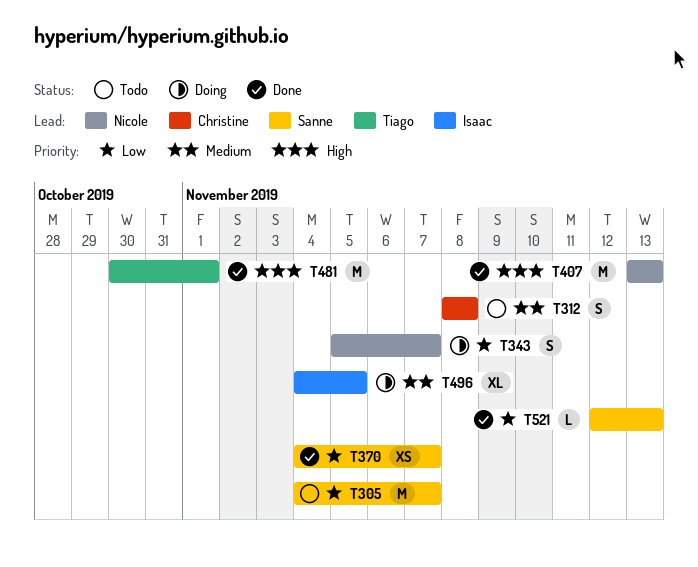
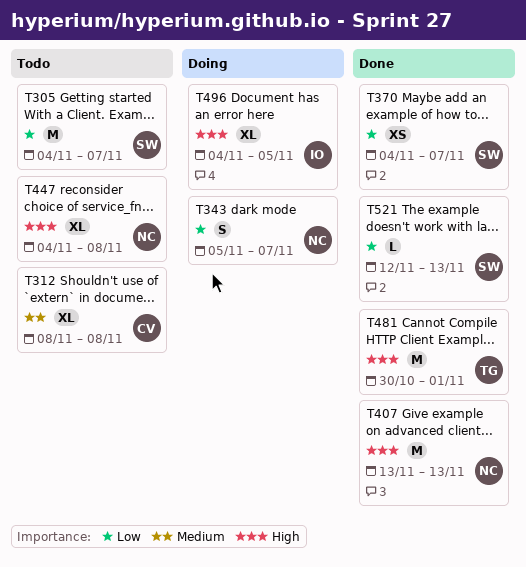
T312, estimate: S -> XL
T447: none -> present
T496, priority: Medium -> High

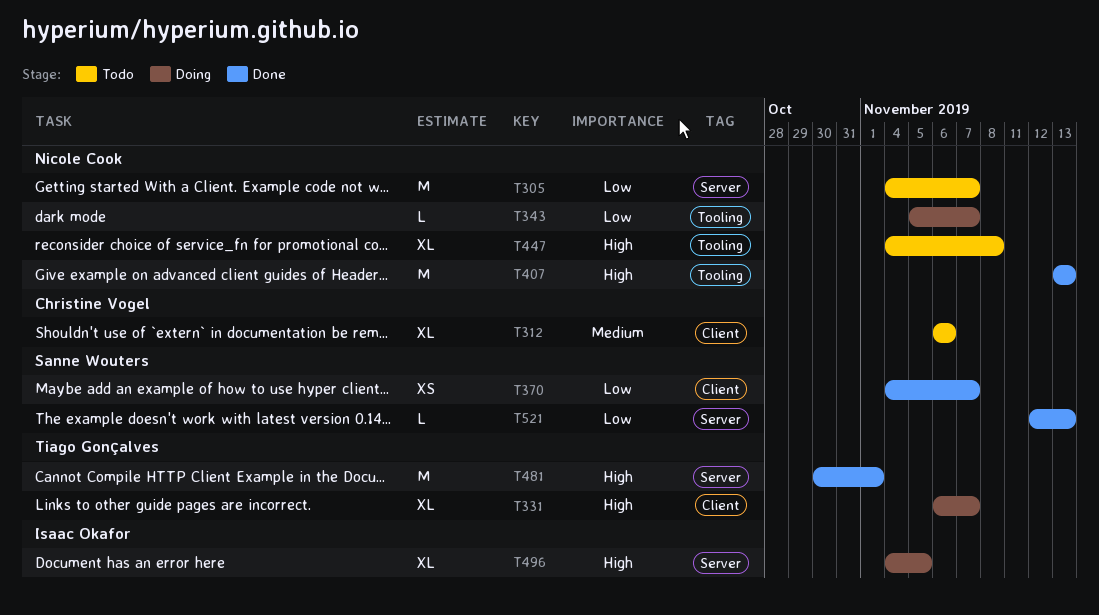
T305, owner: Sanne Wouters -> Nicole Cook
T312, start: Nov 8 -> Nov 6
T312, due: Nov 8 -> Nov 6
T331: none -> present
T343, estimate: S -> L

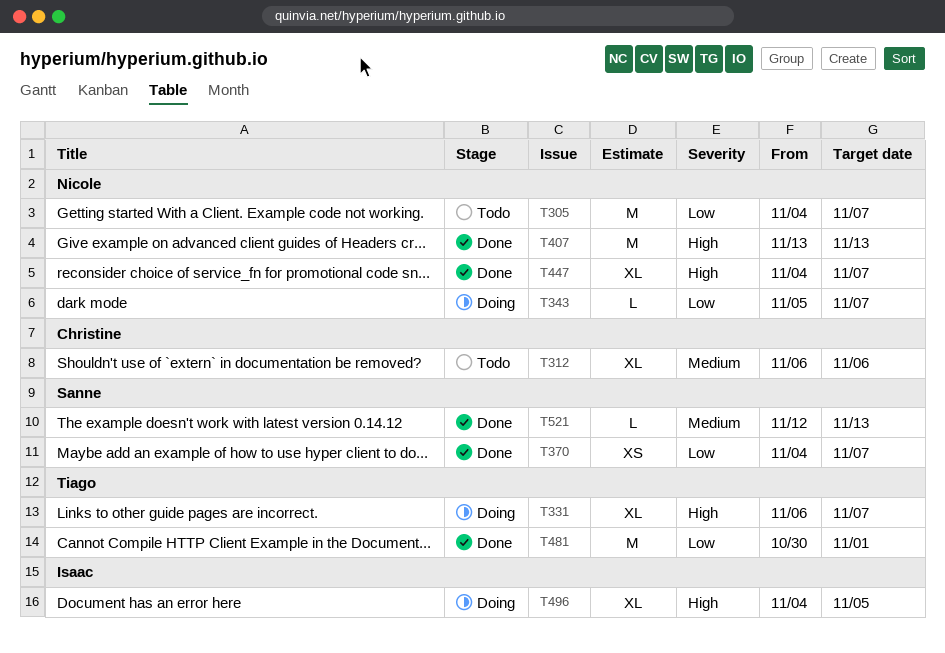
T447, status: Todo -> Done
T447, due: Nov 8 -> Nov 7
T481, priority: High -> Low
T521, priority: Low -> Medium

